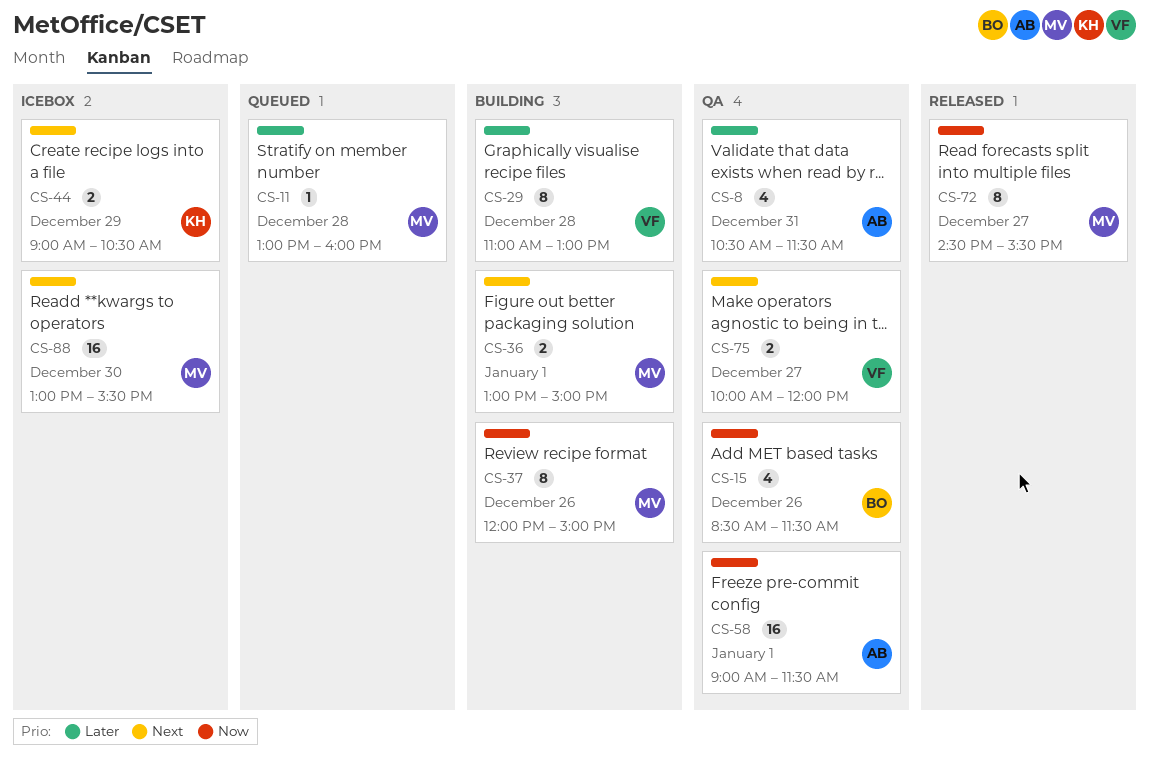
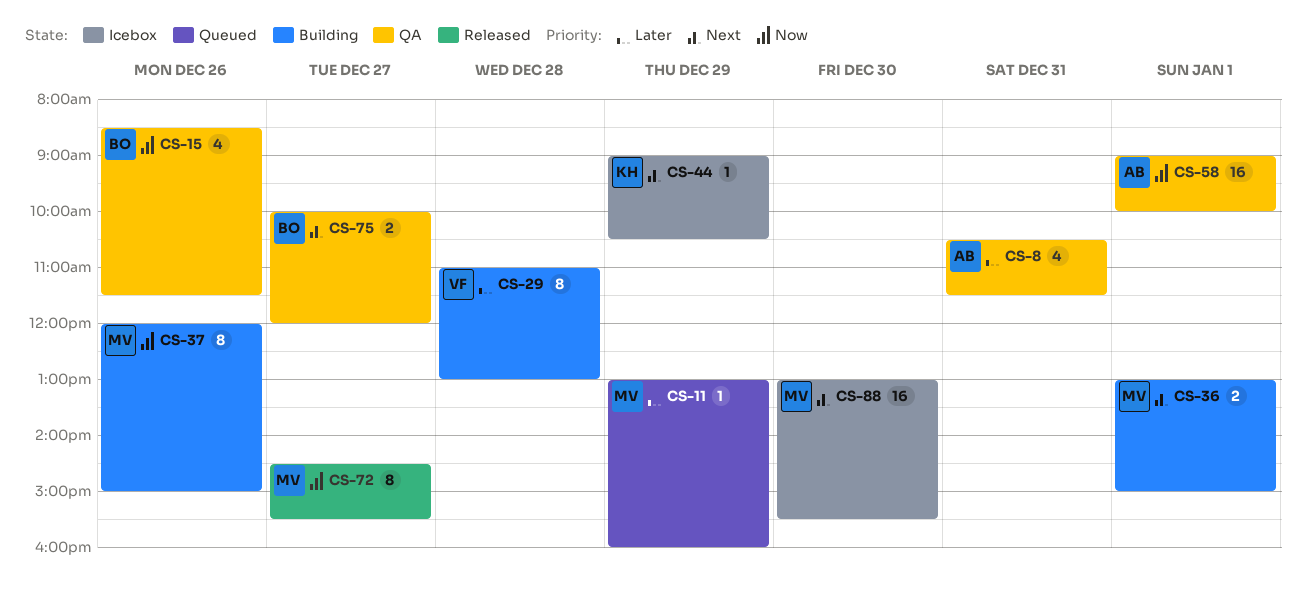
CS-11, day: Dec 28 -> Dec 29
CS-44, estimate: 2 -> 1
CS-58, ends: 11:30 -> 10:00
CS-75, owner: VF -> BO

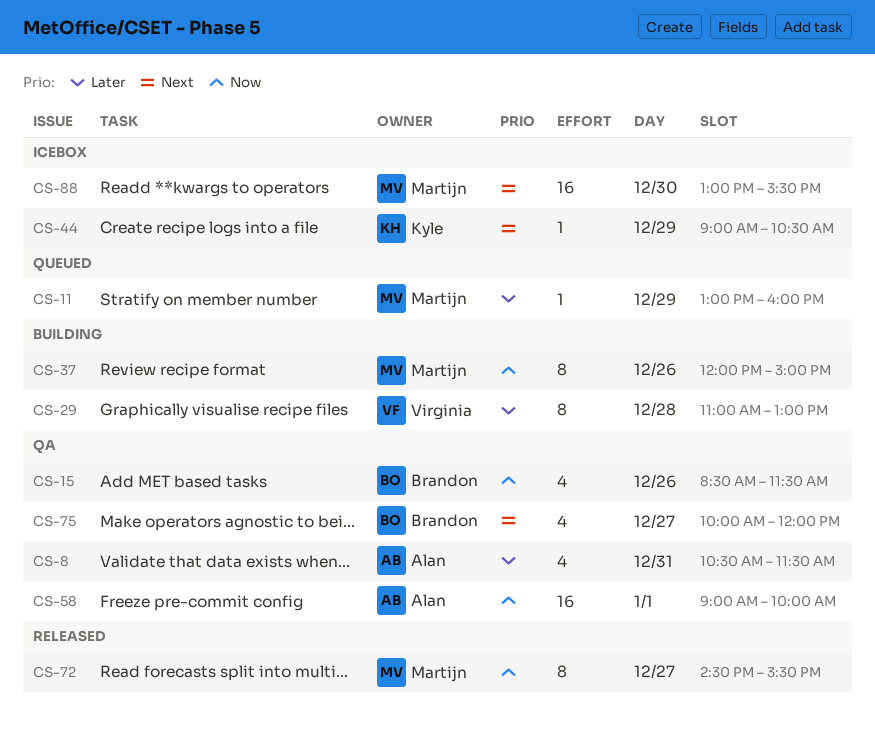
CS-36: present -> none
CS-75, estimate: 2 -> 4

